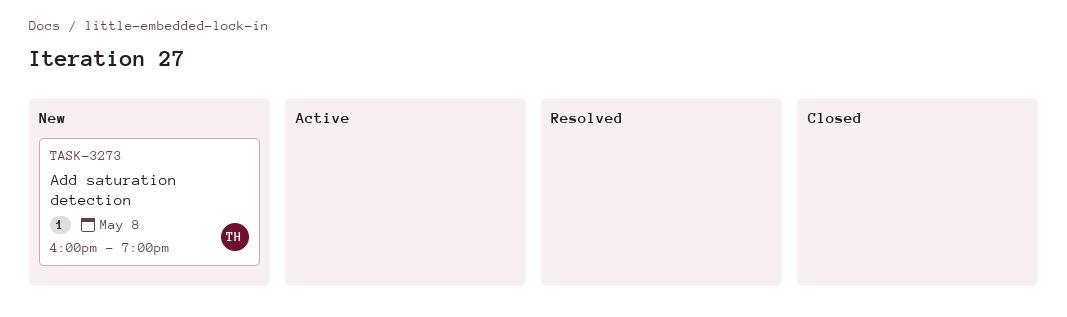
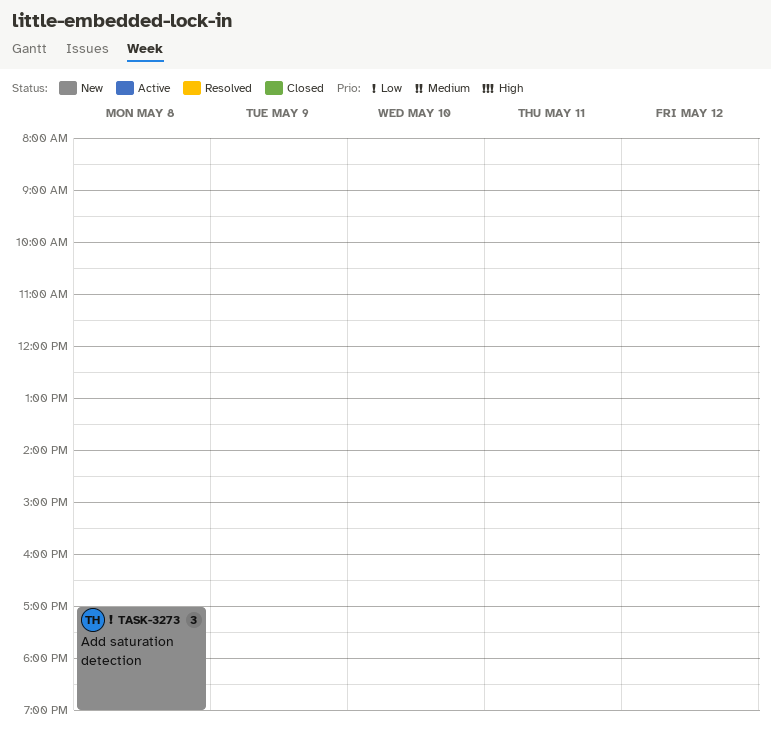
TASK-3273, estimate: 1 -> 3
TASK-3273, begins: 16:00 -> 17:00

